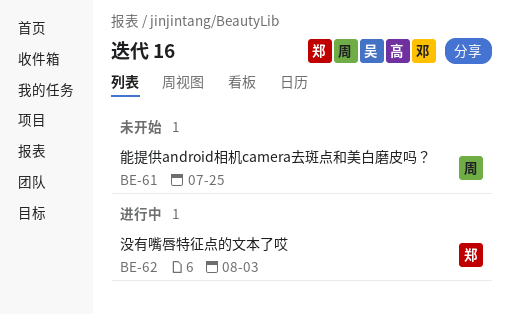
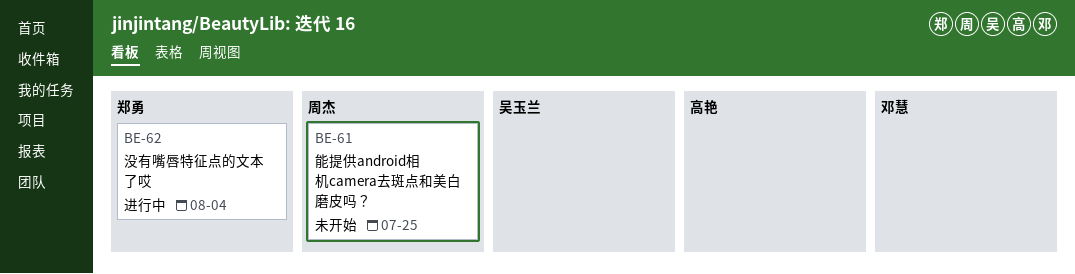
BE-62, due: Aug 3 -> Aug 4

